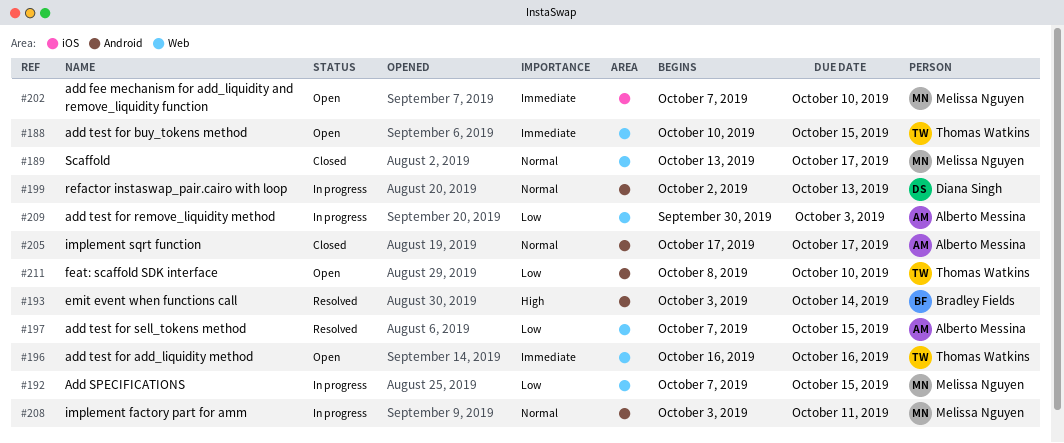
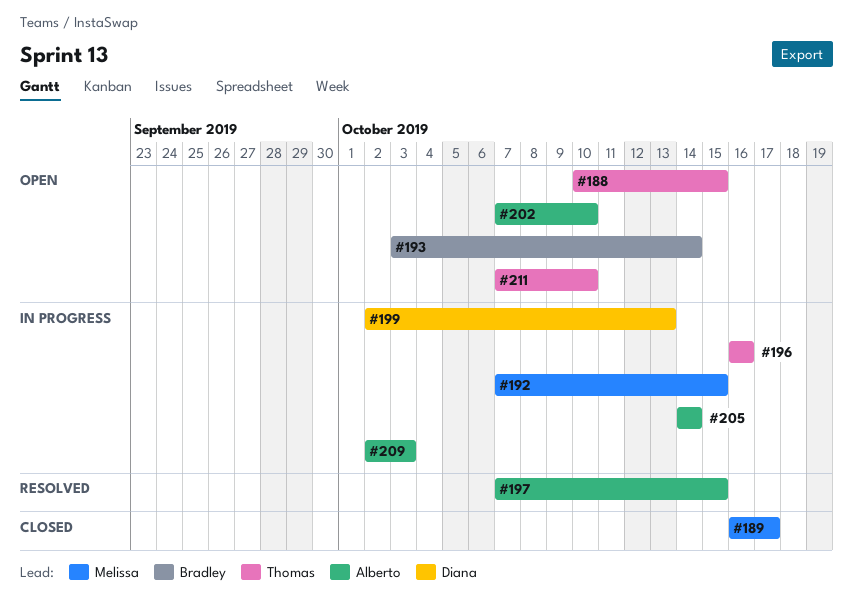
#189, start: Oct 13 -> Oct 16
#193, status: Resolved -> Open
#196, status: Open -> In progress
#202, owner: Melissa Nguyen -> Alberto Messina
#205, status: Closed -> In progress
#205, start: Oct 17 -> Oct 14
#205, due: Oct 17 -> Oct 14
#208: present -> none
#209, start: Sep 30 -> Oct 2
#211, start: Oct 8 -> Oct 7

